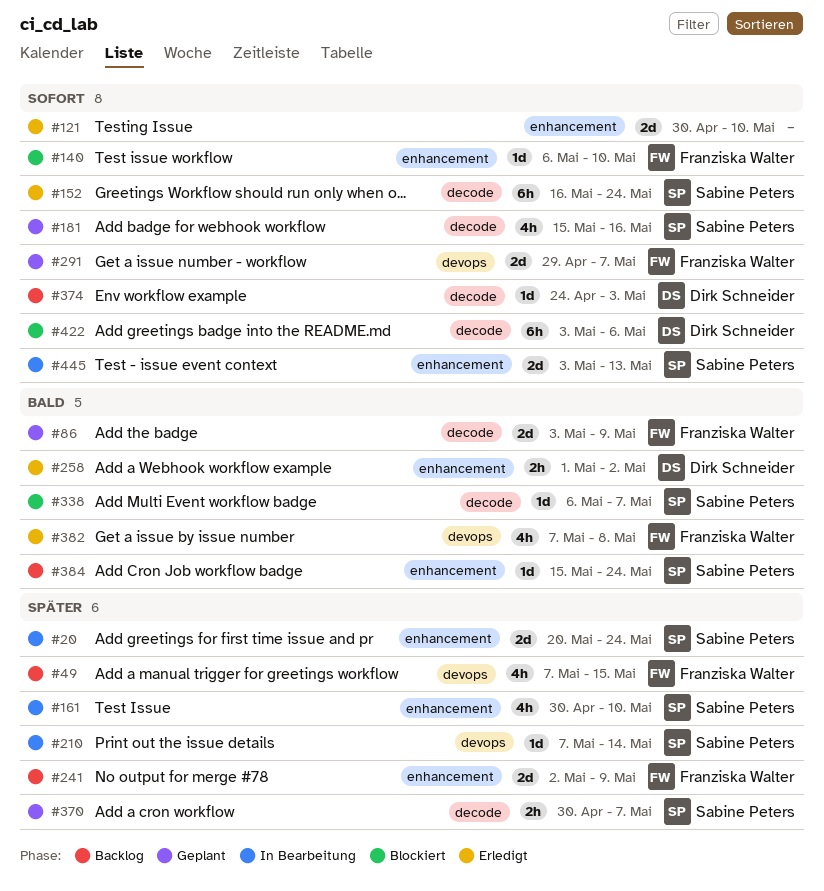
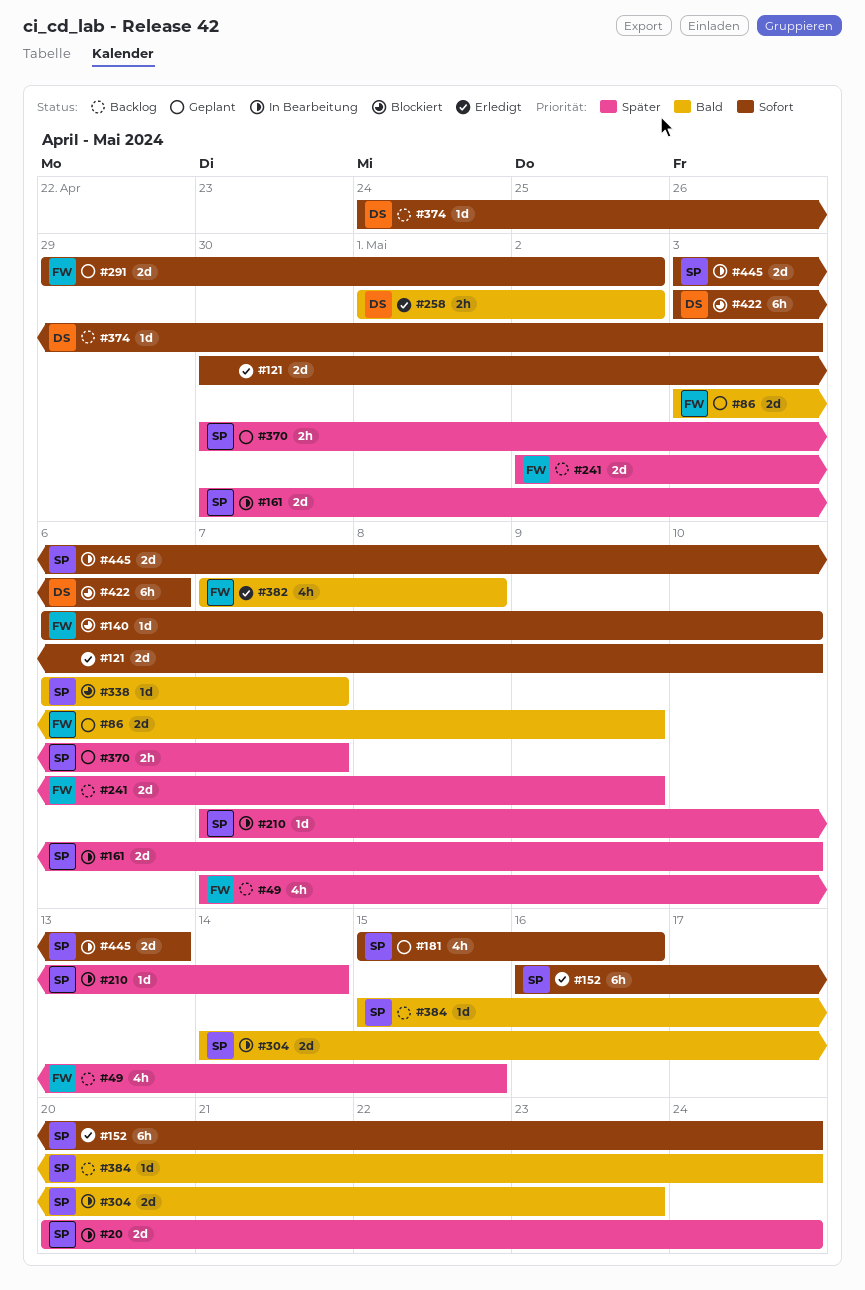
#161, estimate: 4h -> 2d
#291, due: May 7 -> May 2
#304: none -> present

